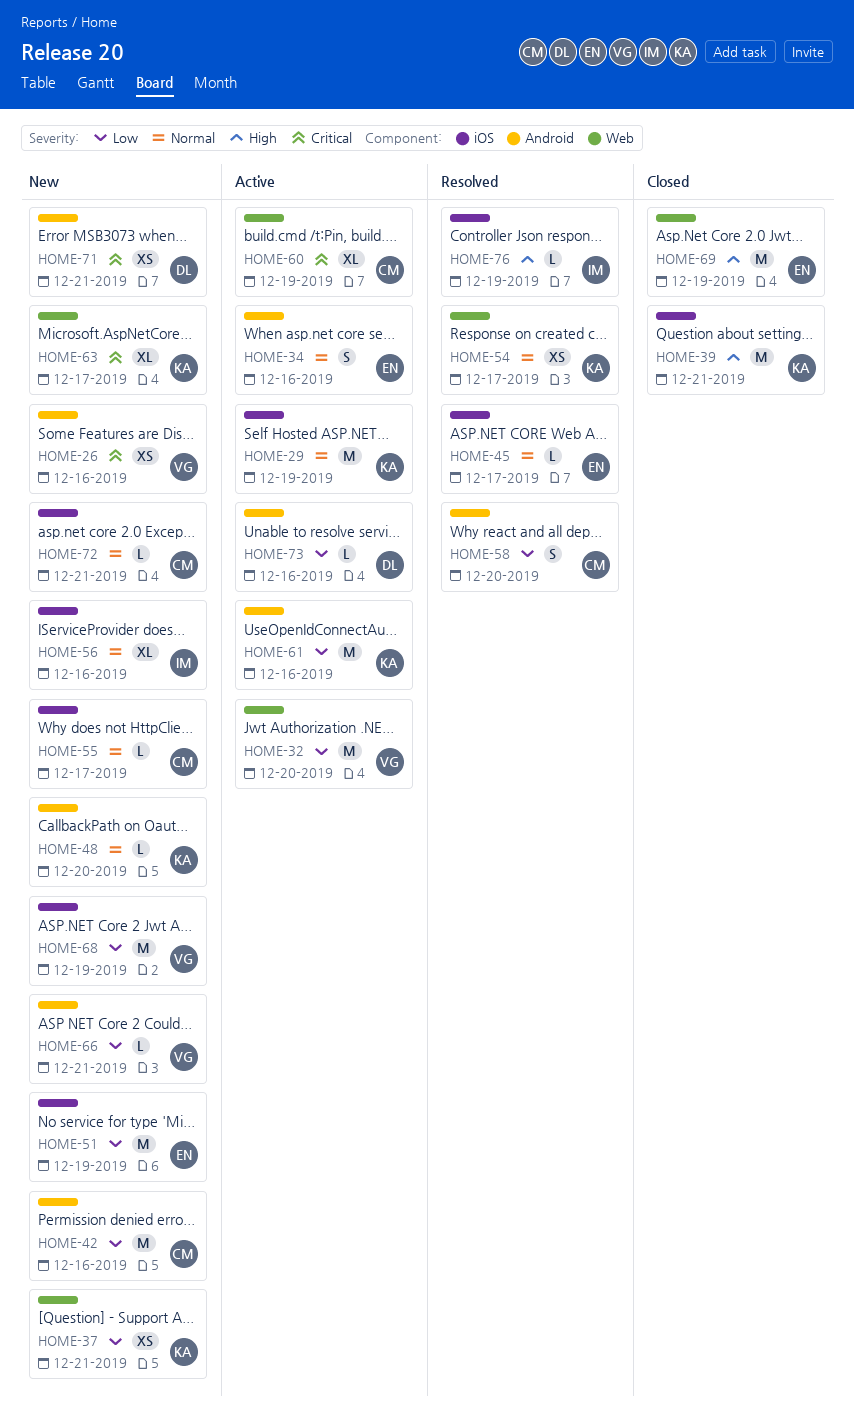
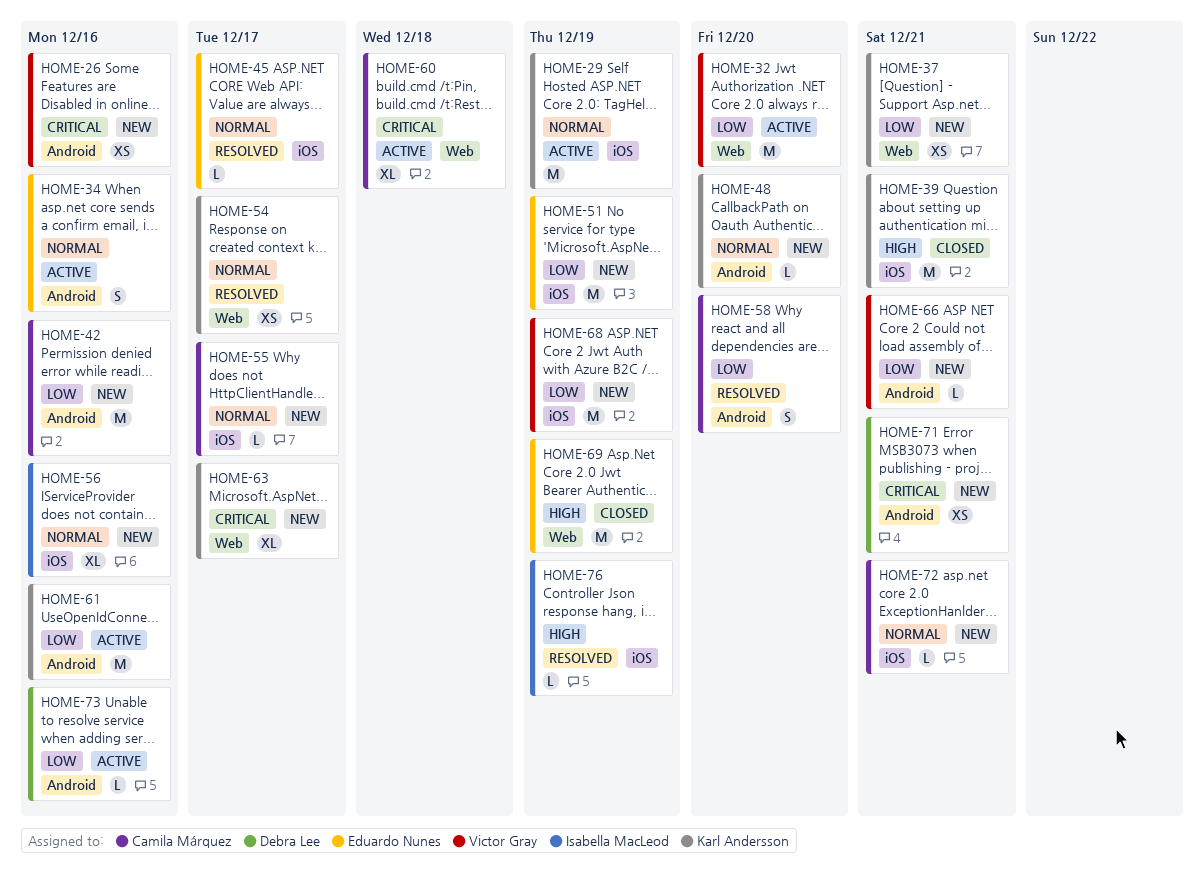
HOME-60, due: Dec 19 -> Dec 18

